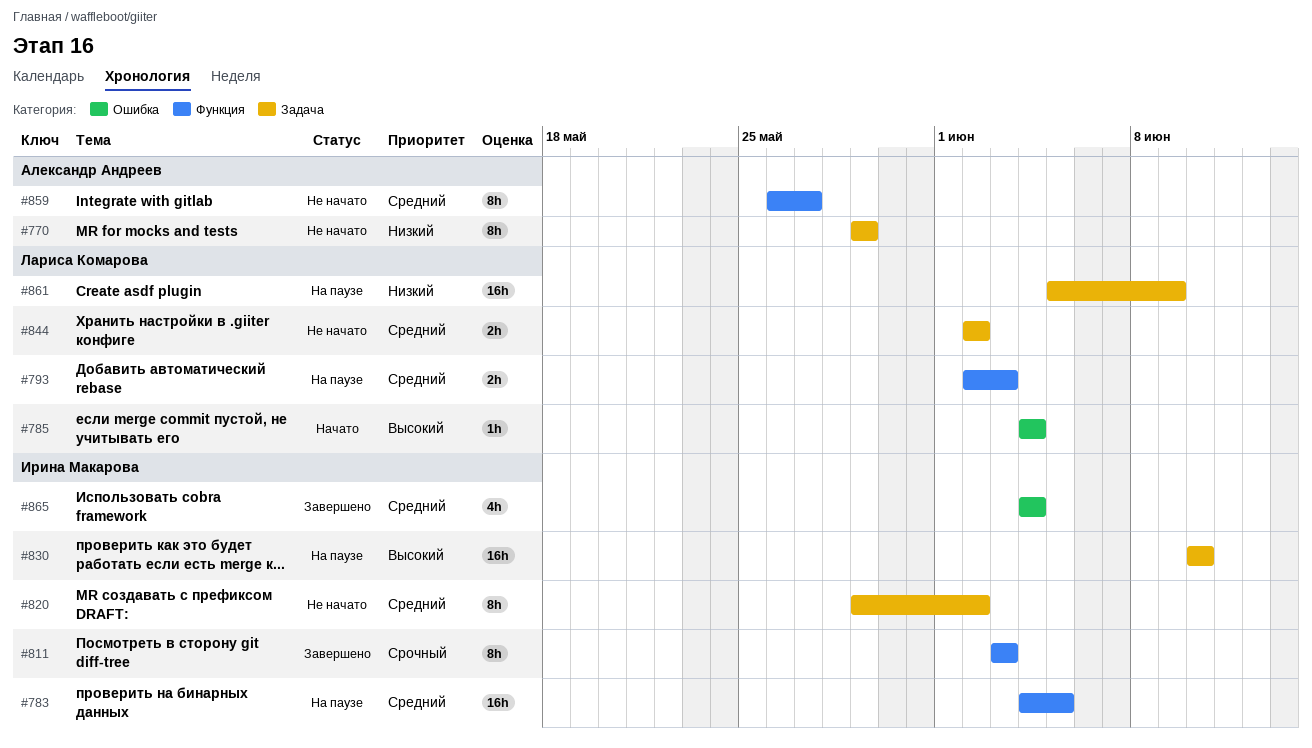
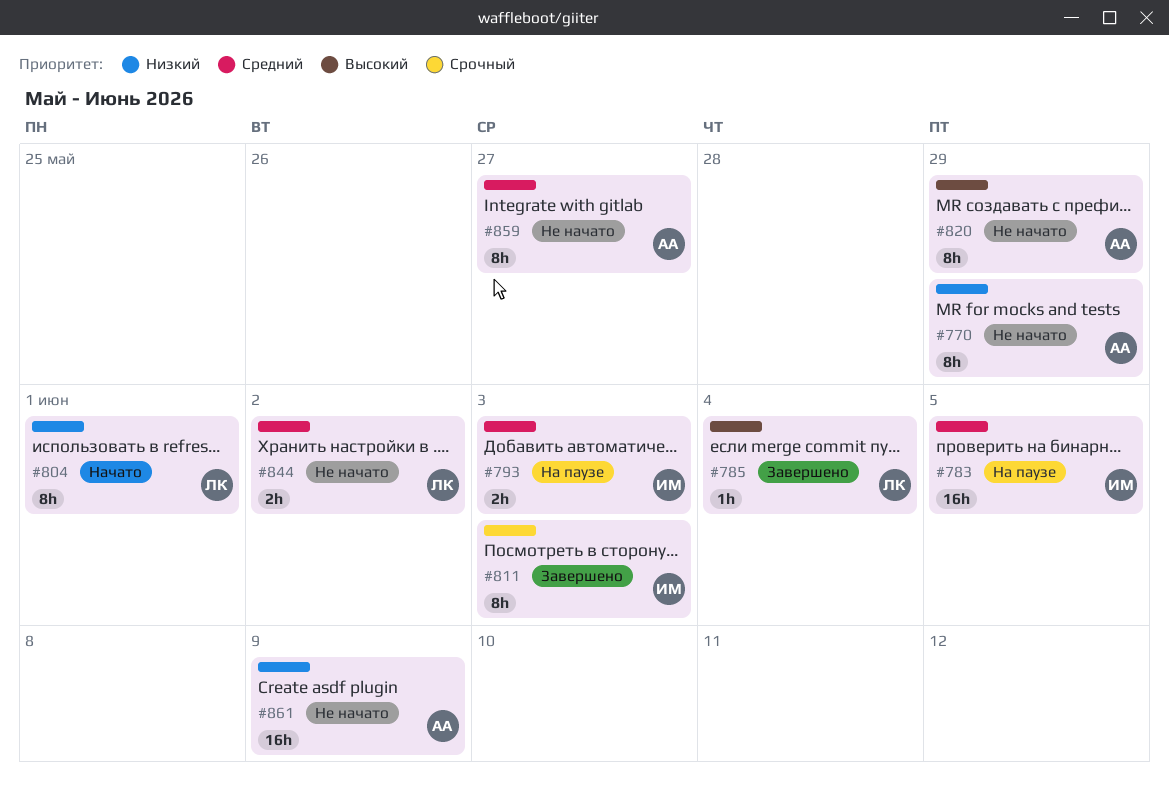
#785, status: Начато -> Завершено
#793, owner: Лариса Комарова -> Ирина Макарова
#804: none -> present
#820, owner: Ирина Макарова -> Александр Андреев
#820, priority: Средний -> Высокий
#820, due: Jun 2 -> May 29
#830: present -> none
#861, status: На паузе -> Не начато
#861, owner: Лариса Комарова -> Александр Андреев
#865: present -> none

